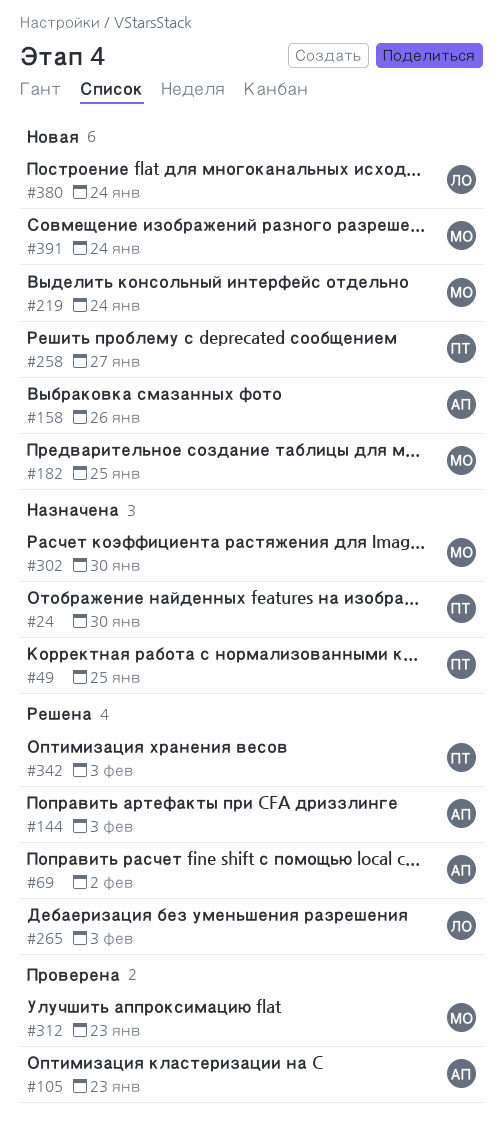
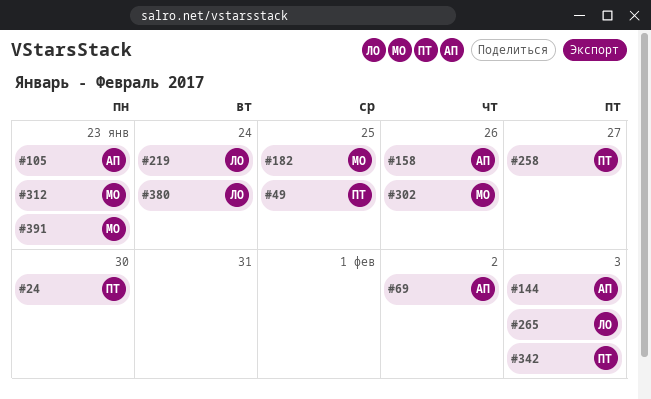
#219, owner: МО -> ЛО
#302, due: Jan 30 -> Jan 26
#391, due: Jan 24 -> Jan 23

